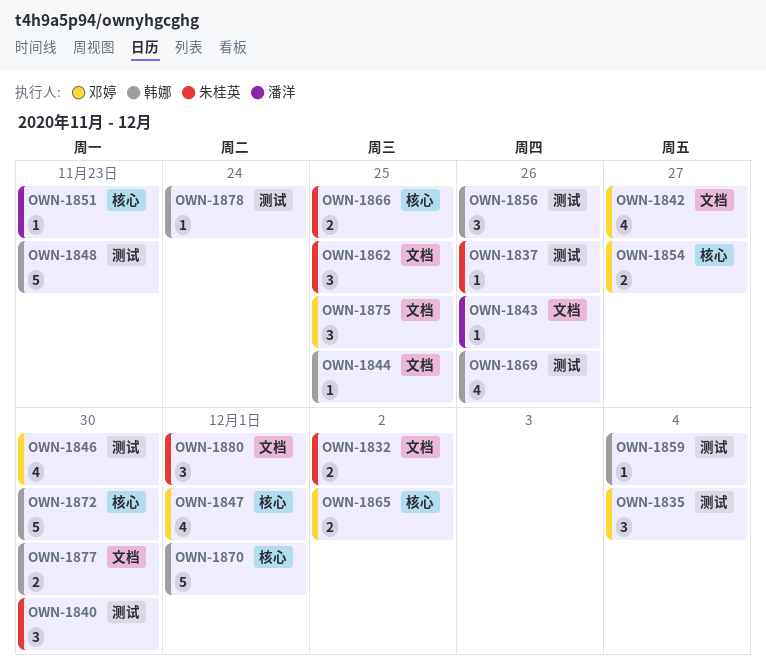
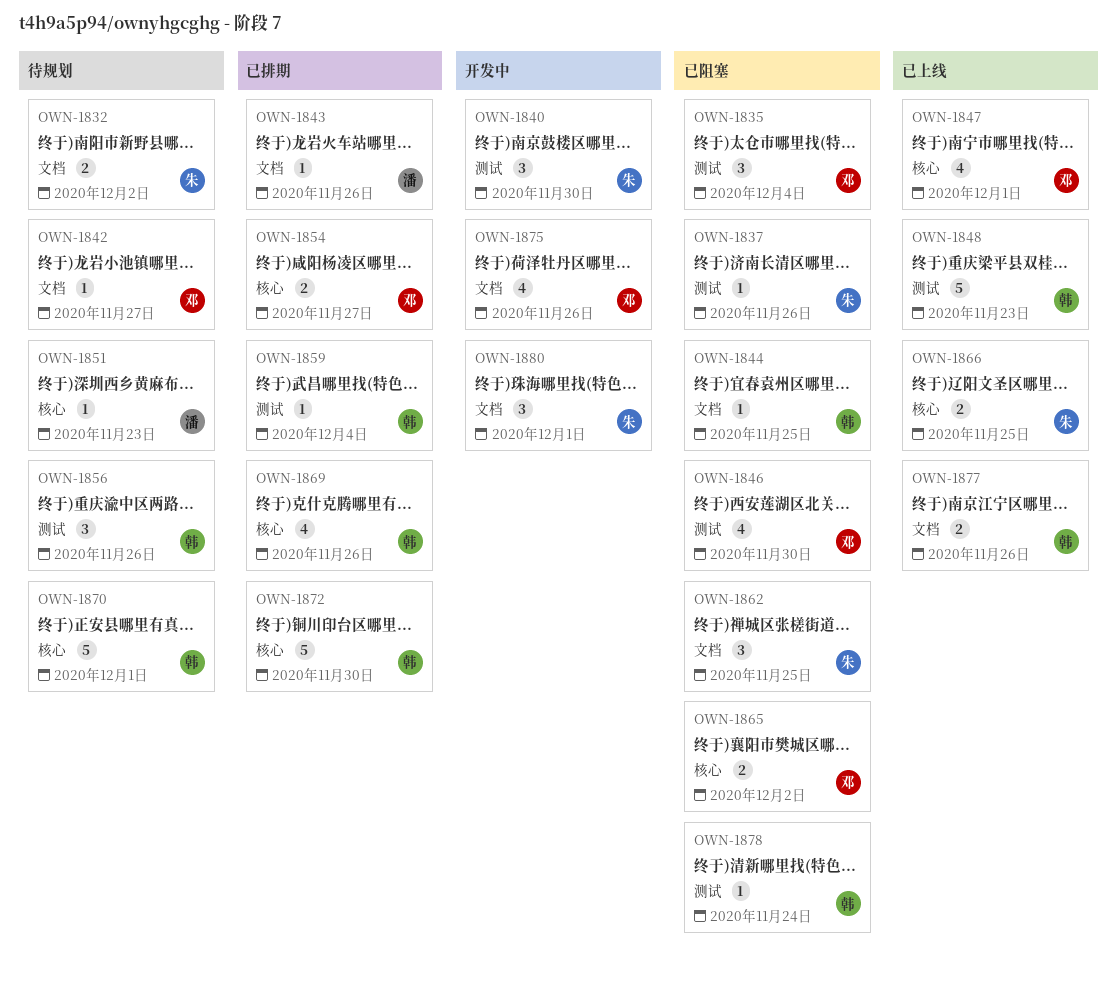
OWN-1842, estimate: 4 -> 1
OWN-1869, label: 测试 -> 核心
OWN-1875, estimate: 3 -> 4
OWN-1875, due: Nov 25 -> Nov 26
OWN-1877, due: Nov 30 -> Nov 26

